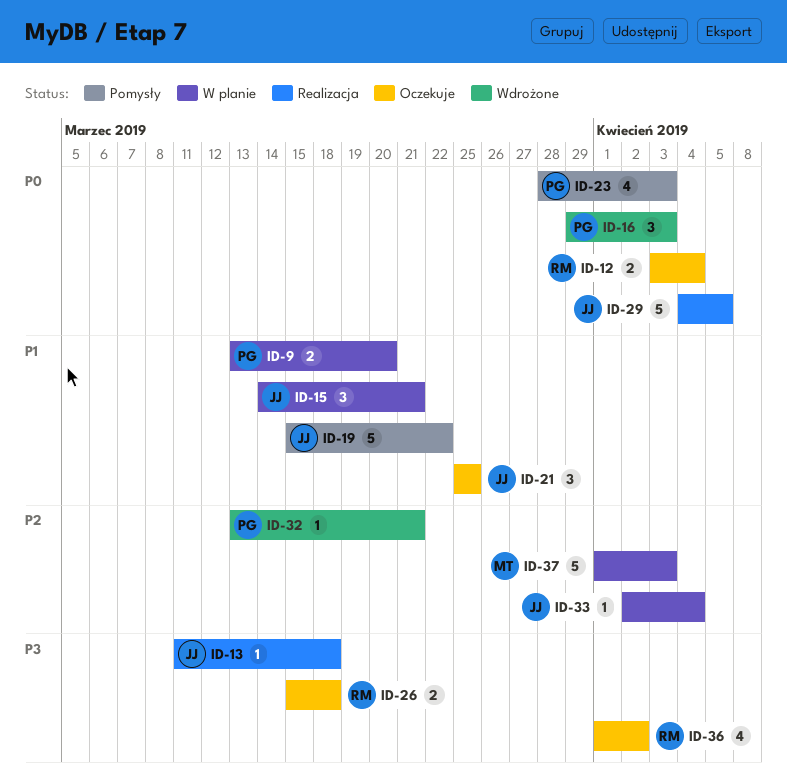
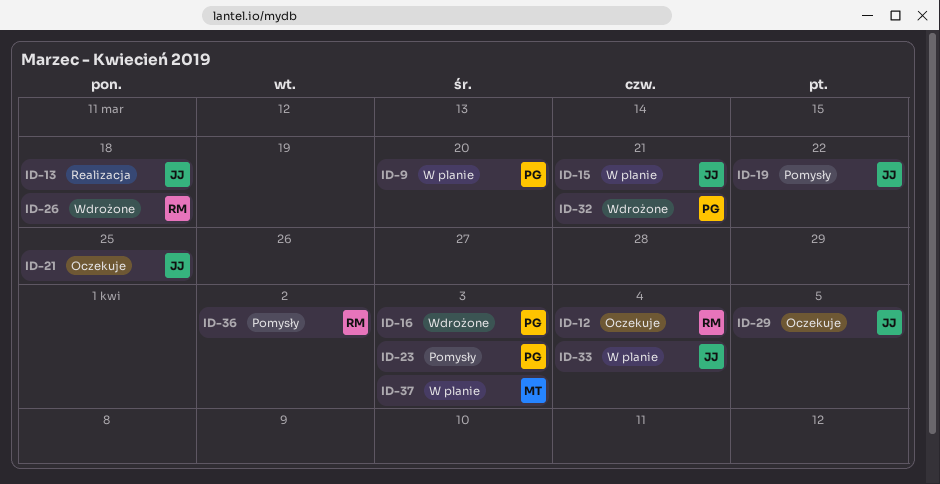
ID-26, status: Oczekuje -> Wdrożone
ID-29, status: Realizacja -> Oczekuje
ID-36, status: Oczekuje -> Pomysły

